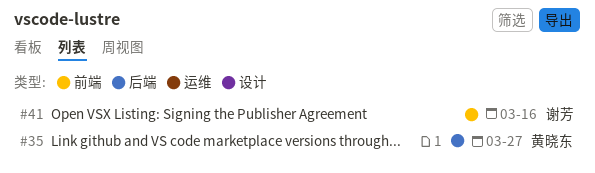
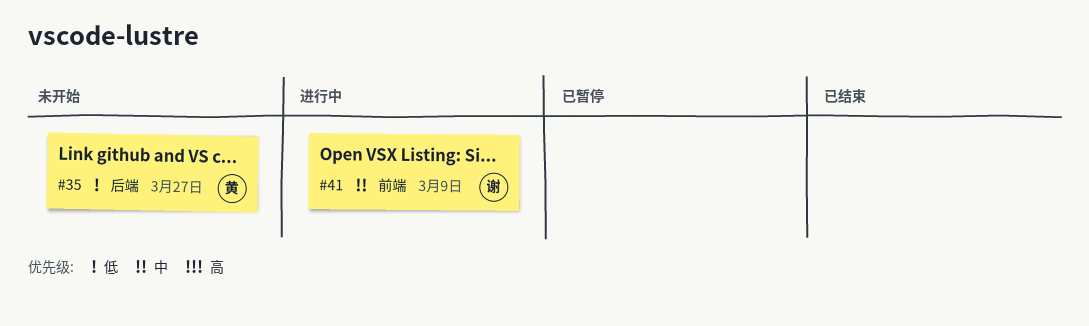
#41, due: Mar 16 -> Mar 9

